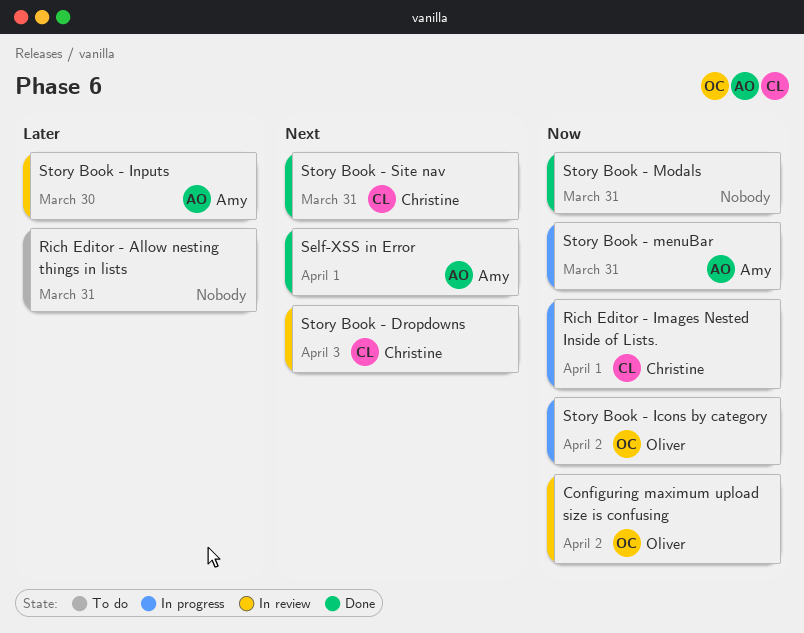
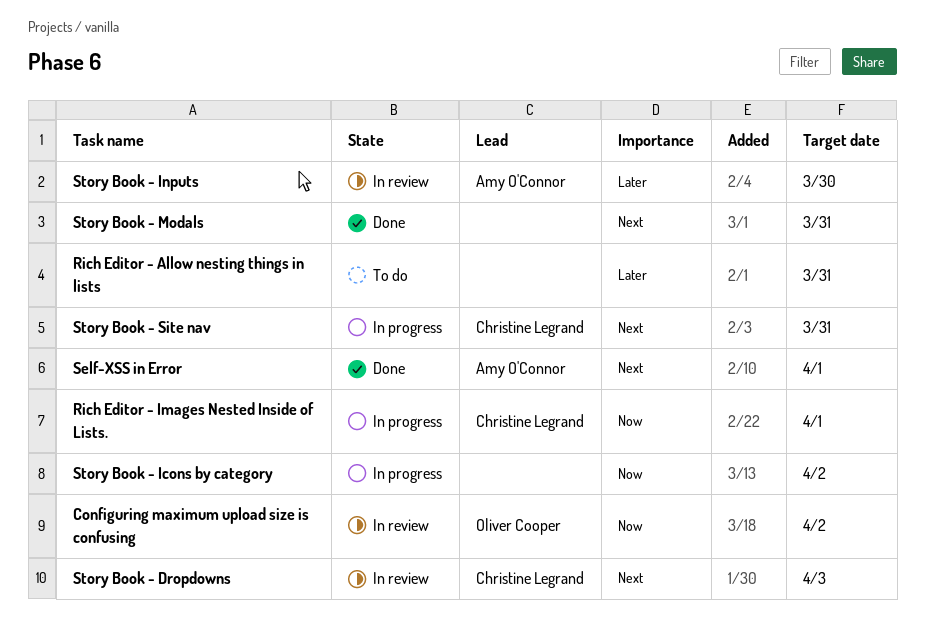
Story Book - Icons by category, owner: Oliver Cooper -> none
Story Book - menuBar: present -> none
Story Book - Modals, priority: Now -> Next
Story Book - Site nav, status: Done -> In progress

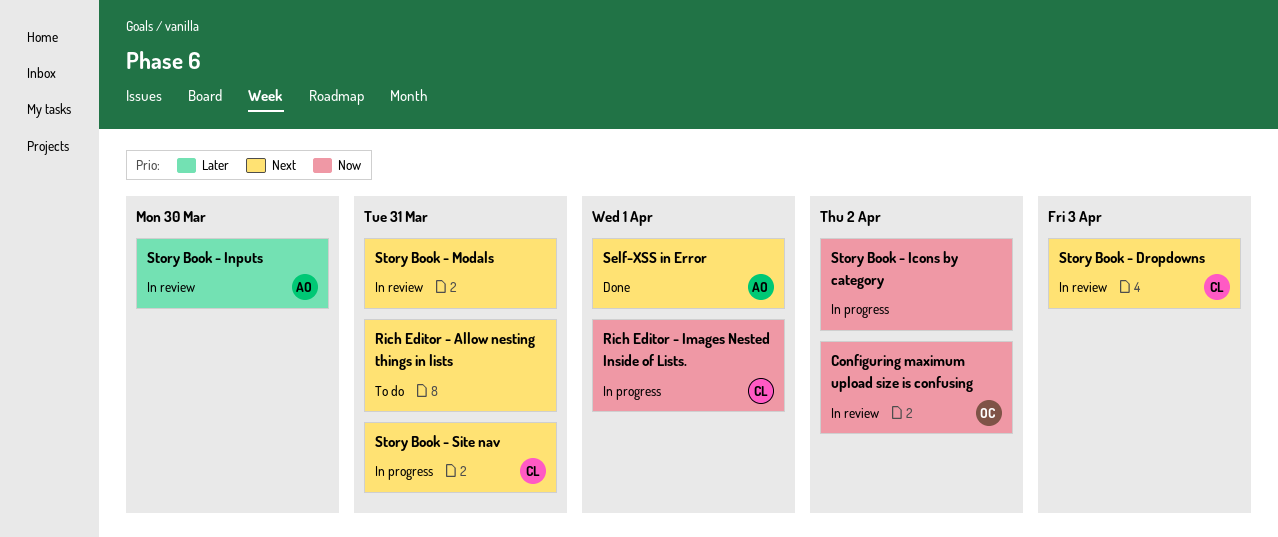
Rich Editor - Allow nesting things in lists, priority: Later -> Next
Story Book - Modals, status: Done -> In review

